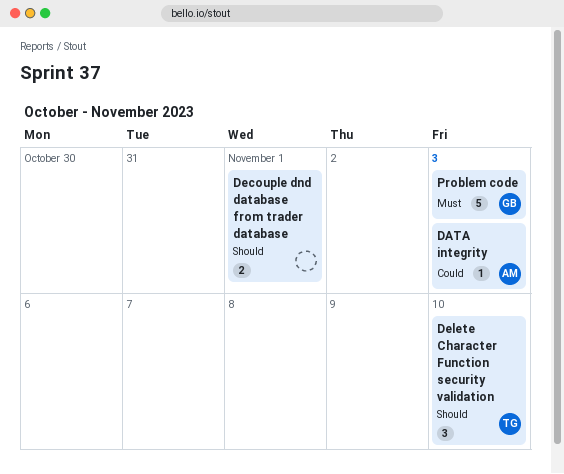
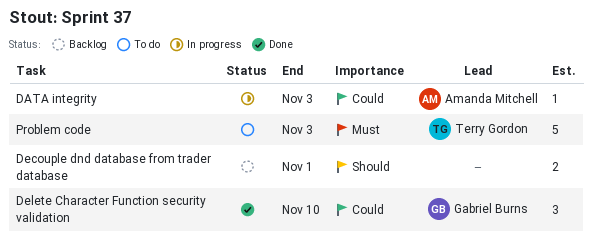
Delete Character Function security validation, owner: Terry Gordon -> Gabriel Burns
Delete Character Function security validation, priority: Should -> Could
Problem code, owner: Gabriel Burns -> Terry Gordon

